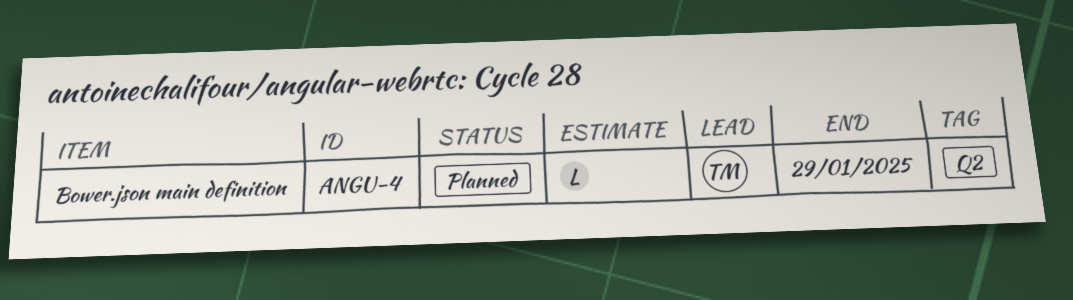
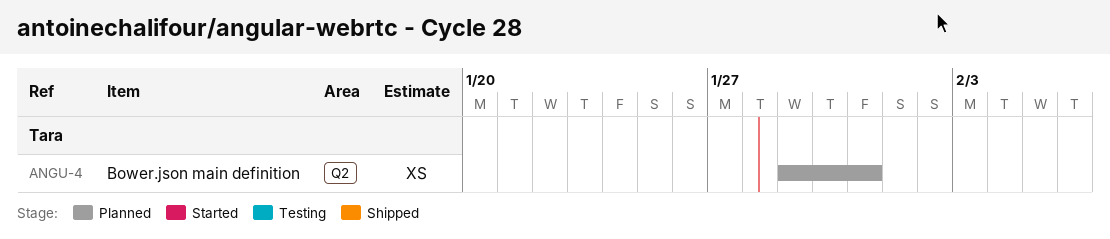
ANGU-4, estimate: L -> XS
ANGU-4, due: Jan 29 -> Jan 31

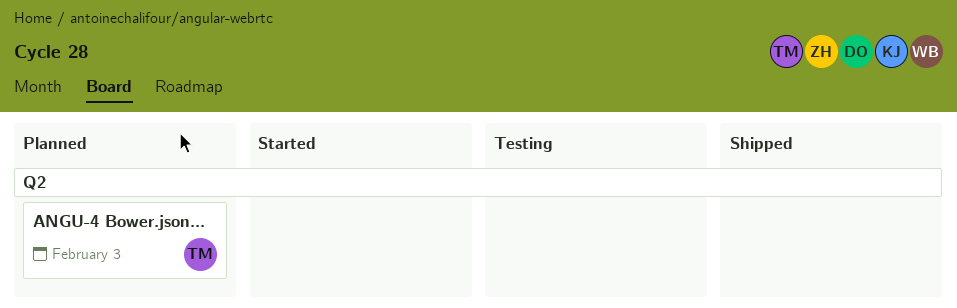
ANGU-4, due: Jan 31 -> Feb 3

